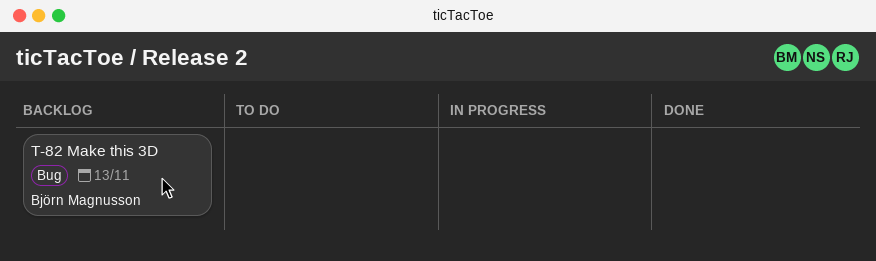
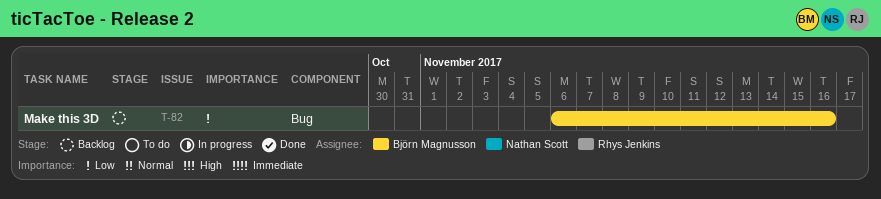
T-82, due: Nov 13 -> Nov 16

